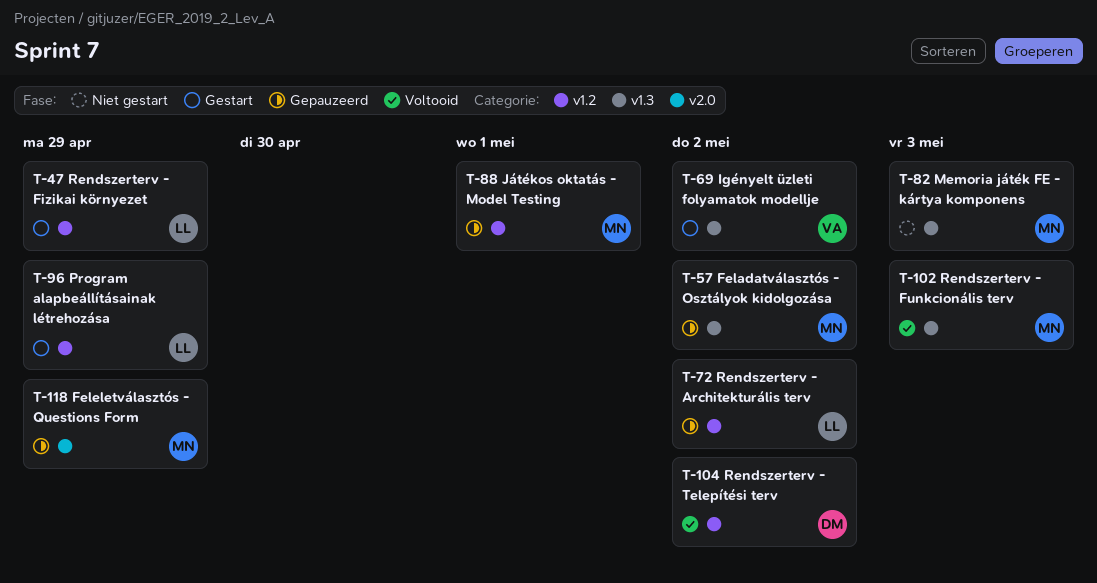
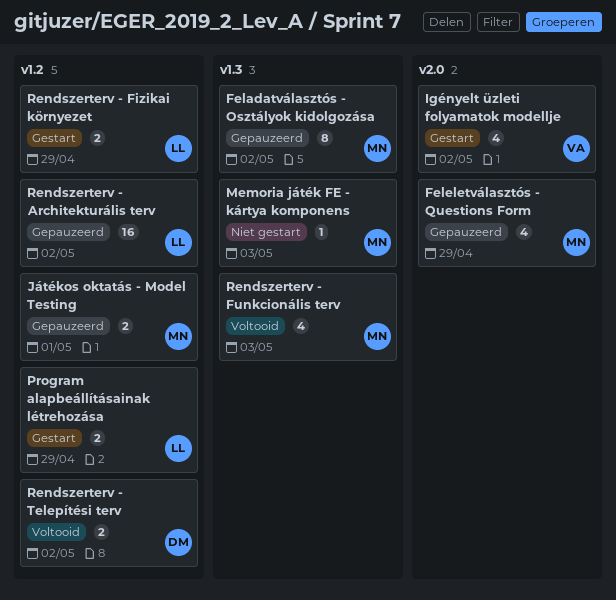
Igényelt üzleti folyamatok modellje, label: v1.3 -> v2.0

